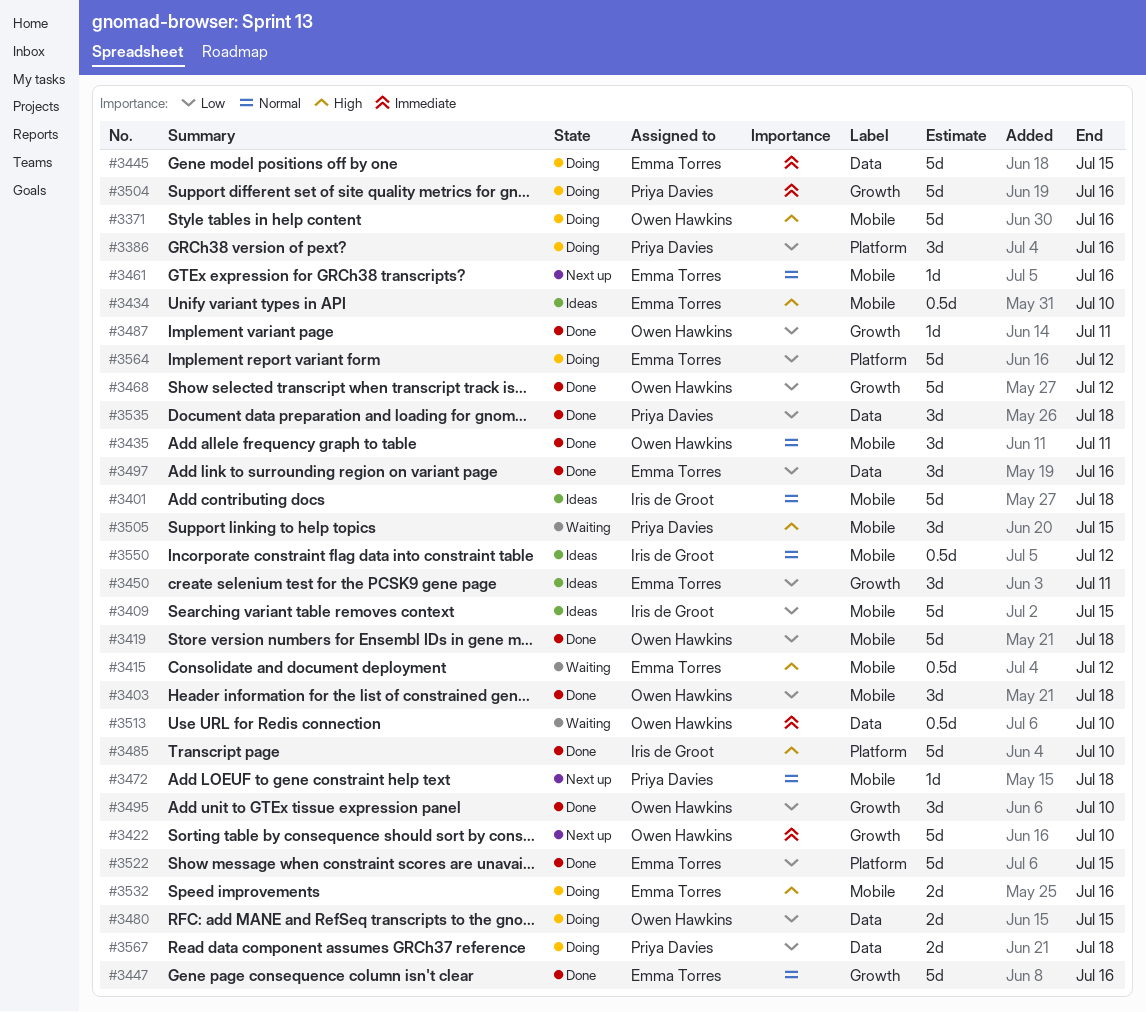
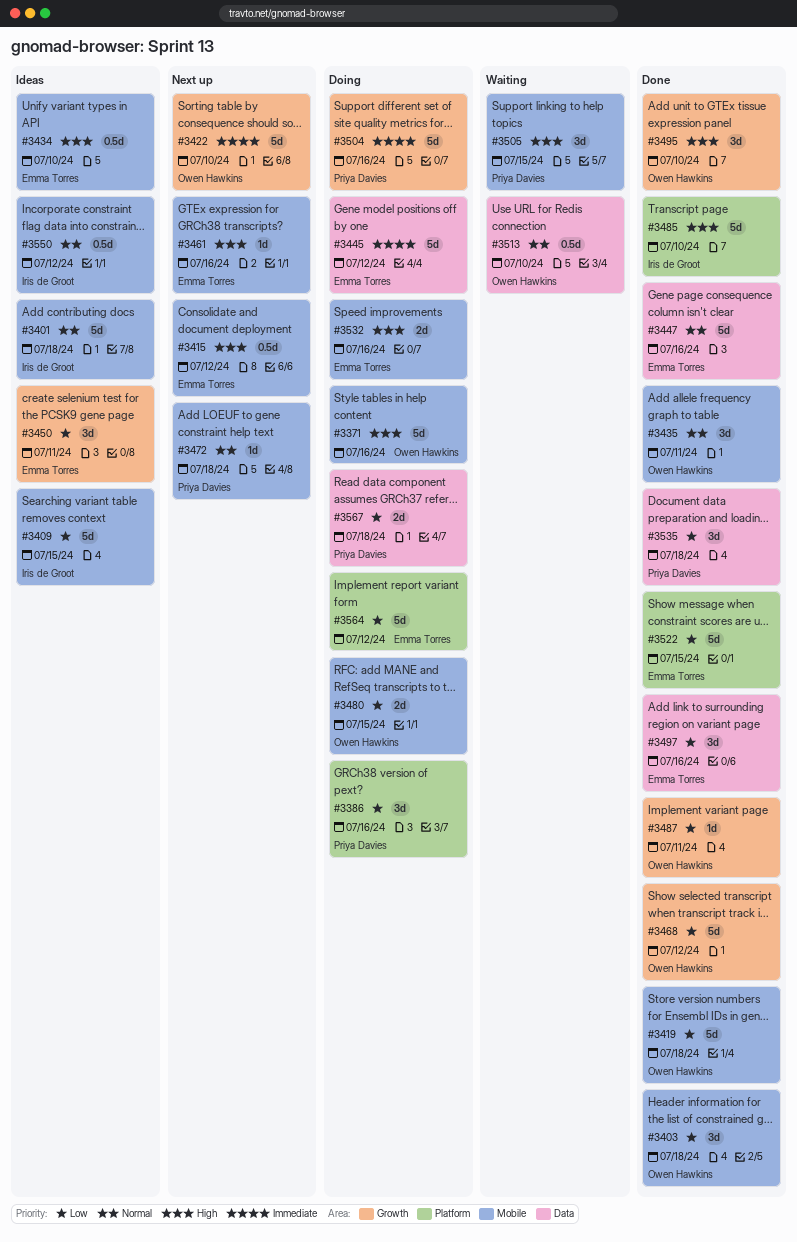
#3415, status: Waiting -> Next up
#3445, due: Jul 15 -> Jul 12
#3447, label: Growth -> Data
#3461, priority: Normal -> High
#3480, label: Data -> Mobile
#3495, priority: Low -> High
#3513, priority: Immediate -> Normal

